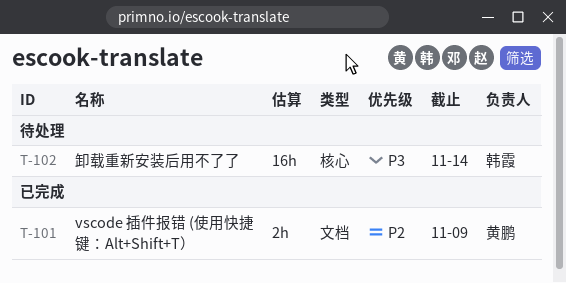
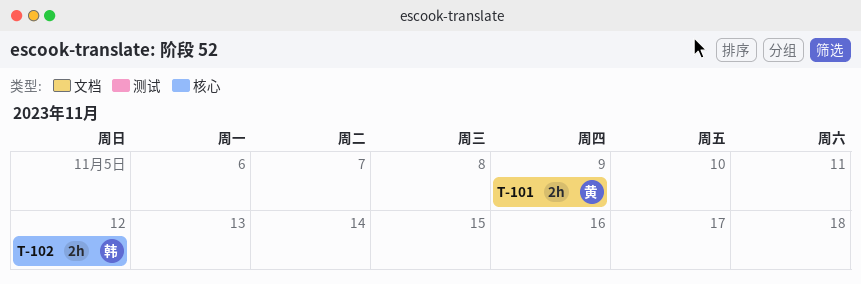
T-102, estimate: 16h -> 2h
T-102, due: Nov 14 -> Nov 12

